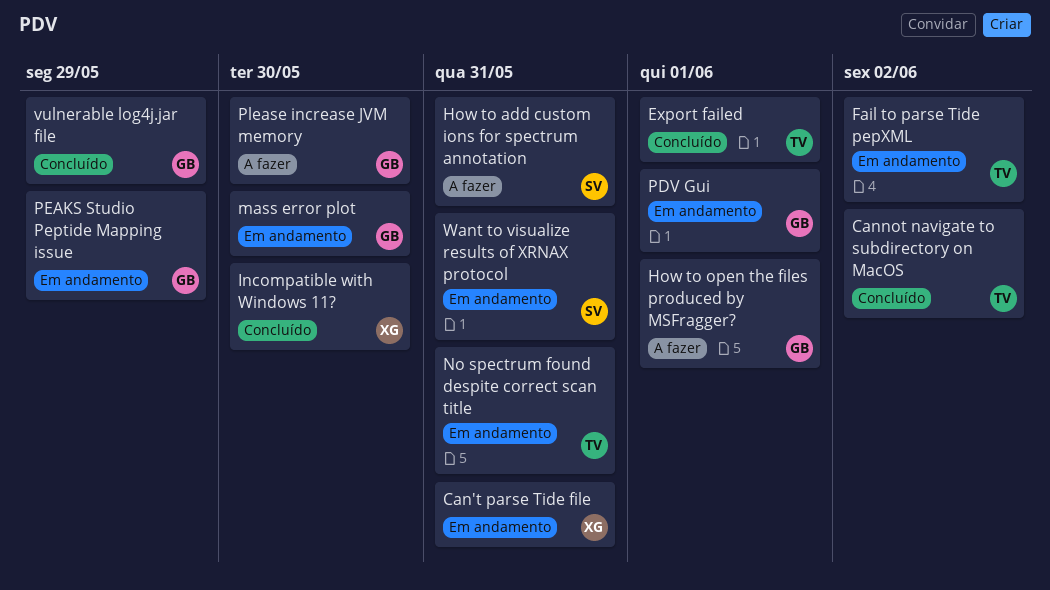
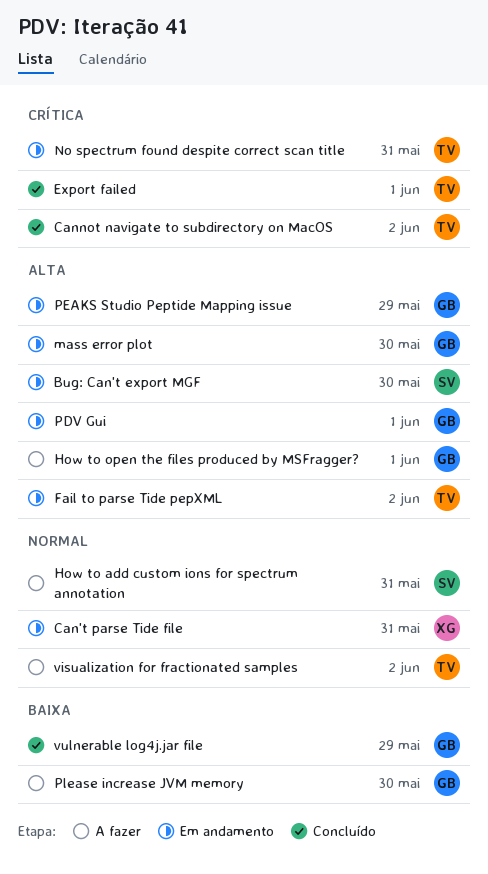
Bug: Can't export MGF: none -> present
Incompatible with Windows 11?: present -> none
visualization for fractionated samples: none -> present
Want to visualize results of XRNAX protocol: present -> none

